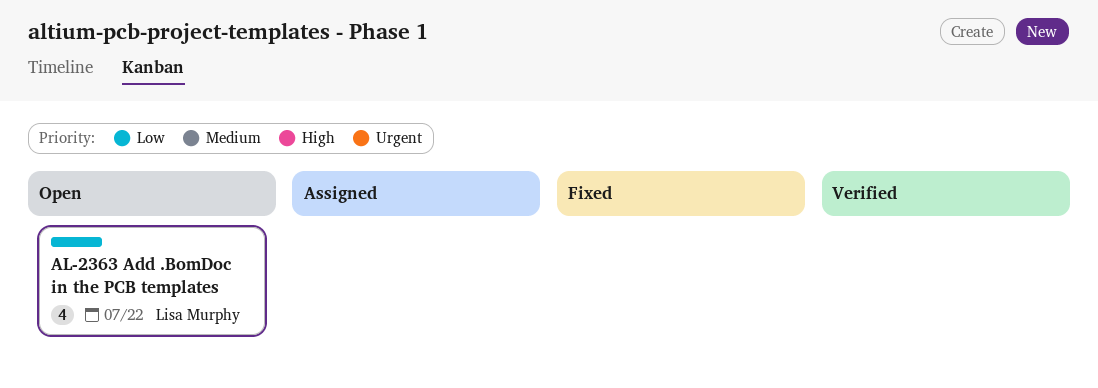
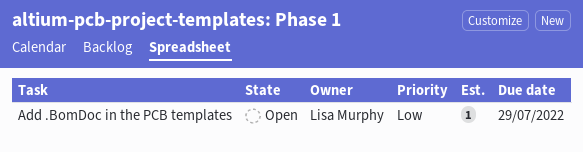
Add .BomDoc in the PCB templates, estimate: 4 -> 1
Add .BomDoc in the PCB templates, due: Jul 22 -> Jul 29

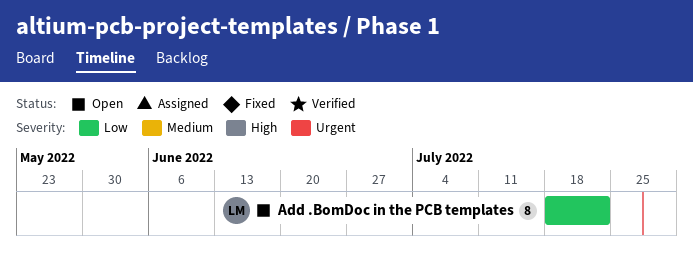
Add .BomDoc in the PCB templates, estimate: 1 -> 8
Add .BomDoc in the PCB templates, due: Jul 29 -> Jul 22

